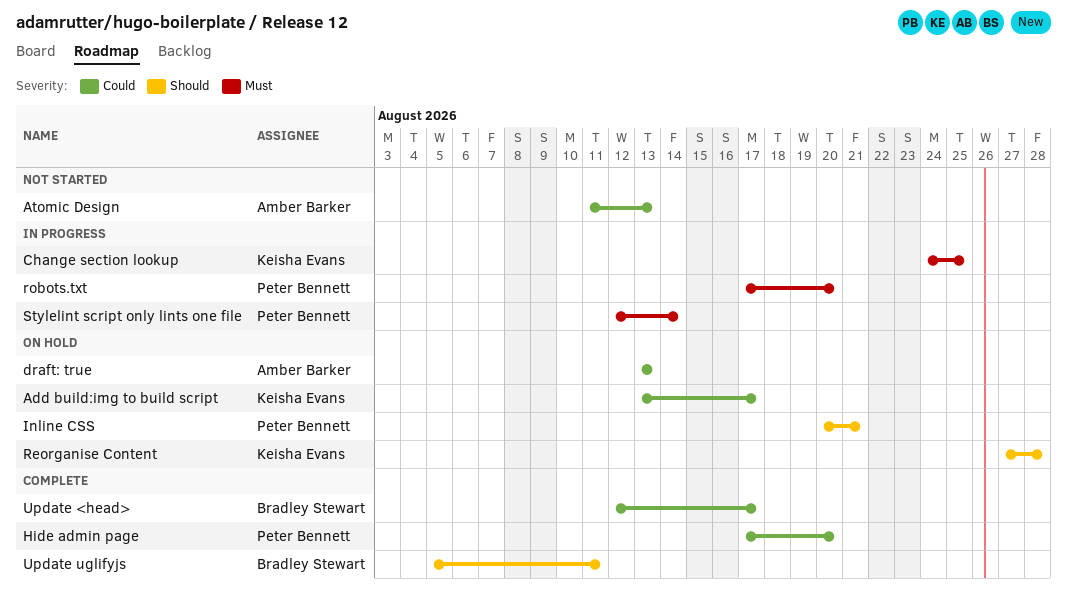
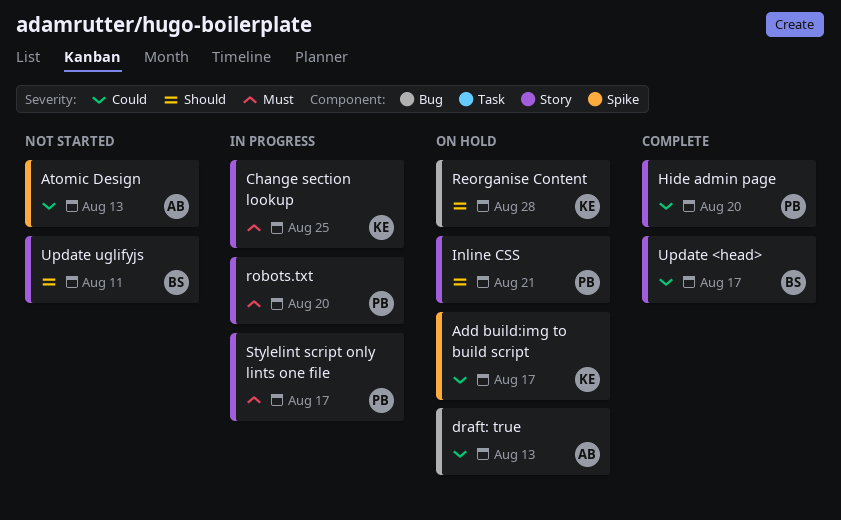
Stylelint script only lints one file, due: Aug 14 -> Aug 17
Update uglifyjs, status: Complete -> Not started

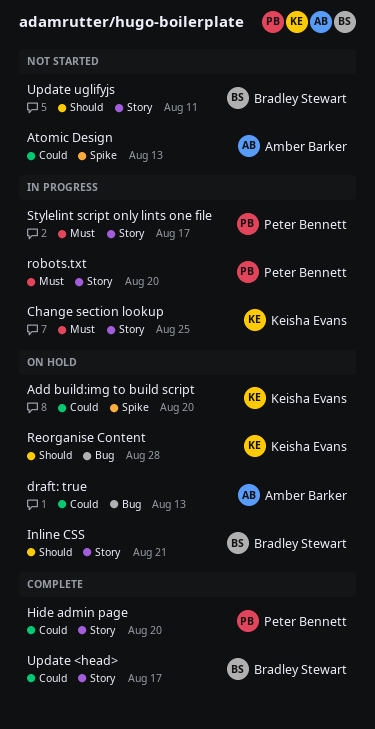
Add build:img to build script, due: Aug 17 -> Aug 20
Inline CSS, owner: Peter Bennett -> Bradley Stewart

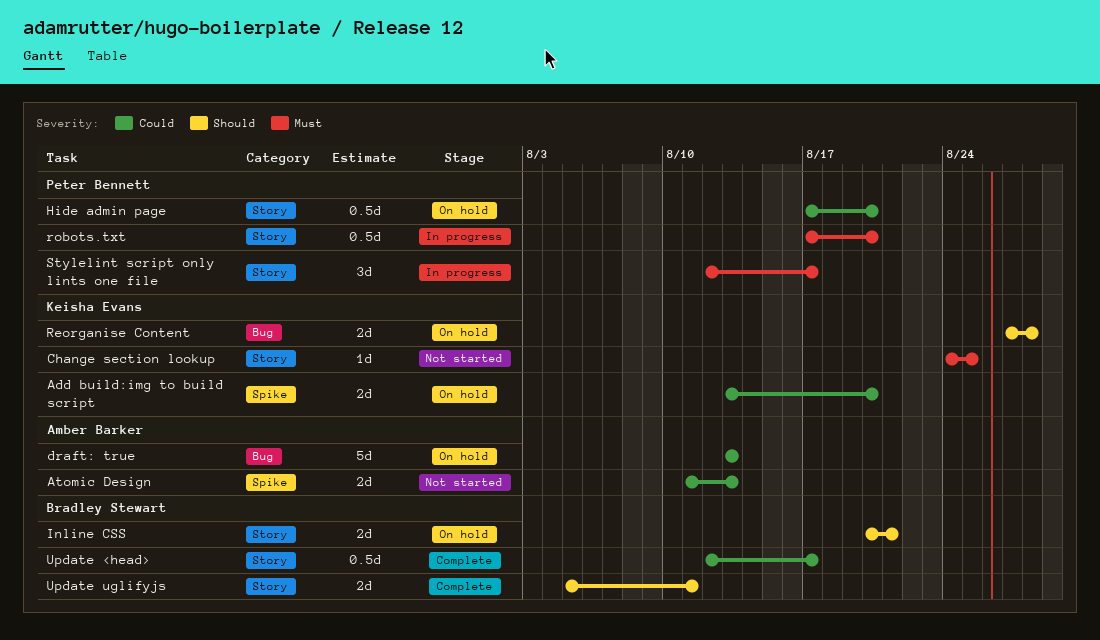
Change section lookup, status: In progress -> Not started
Hide admin page, status: Complete -> On hold
Update uglifyjs, status: Not started -> Complete

